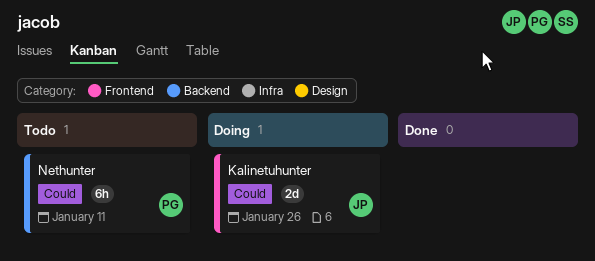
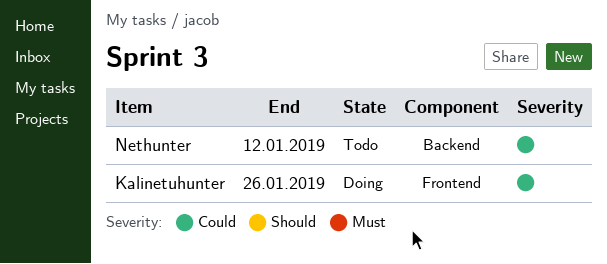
Nethunter, due: Jan 11 -> Jan 12

